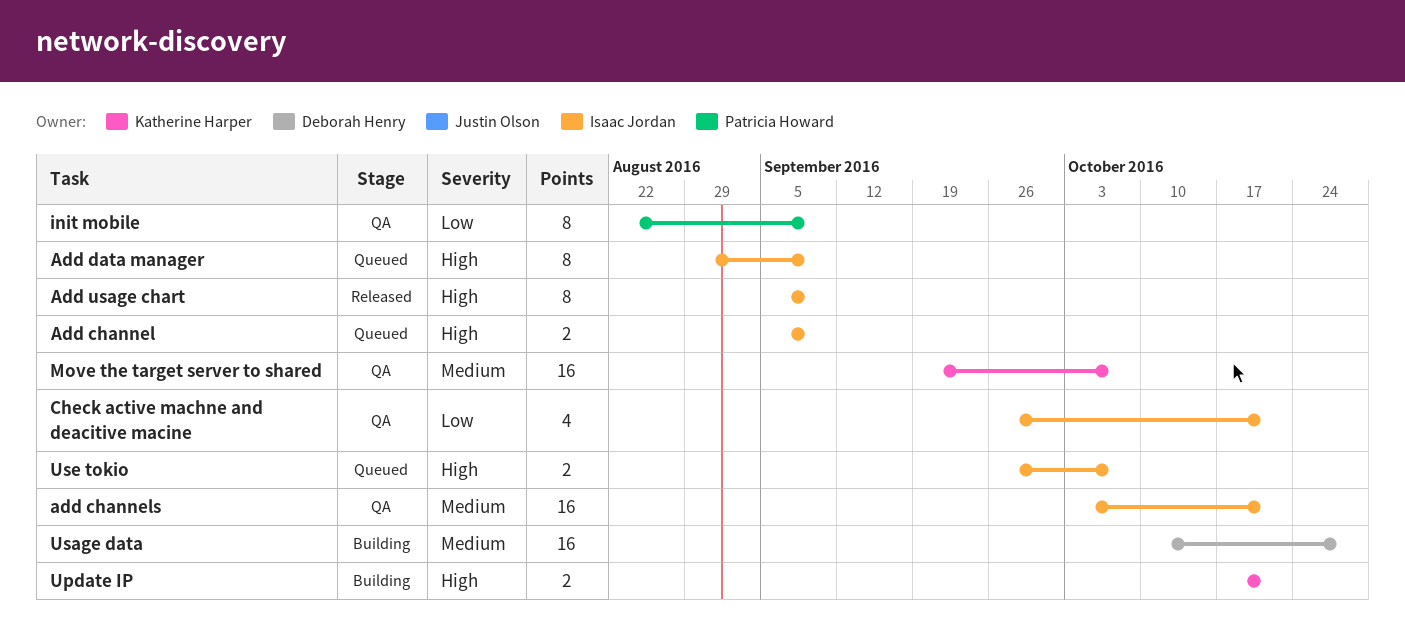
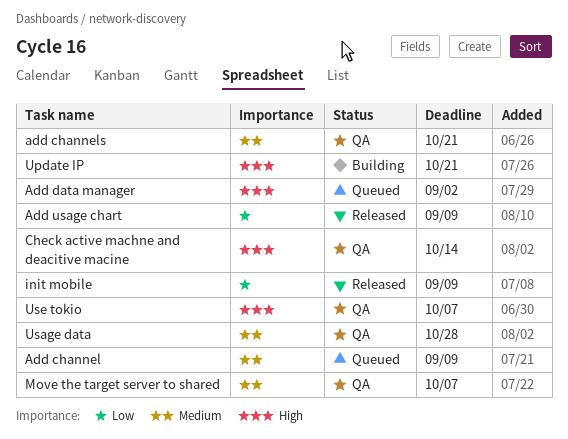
Add channel, priority: High -> Medium
Add data manager, due: Sep 9 -> Sep 2
Add usage chart, priority: High -> Low
Check active machne and deacitive macine, priority: Low -> High
Check active machne and deacitive macine, due: Oct 21 -> Oct 14
init mobile, status: QA -> Released
Usage data, status: Building -> QA
Use tokio, status: Queued -> QA

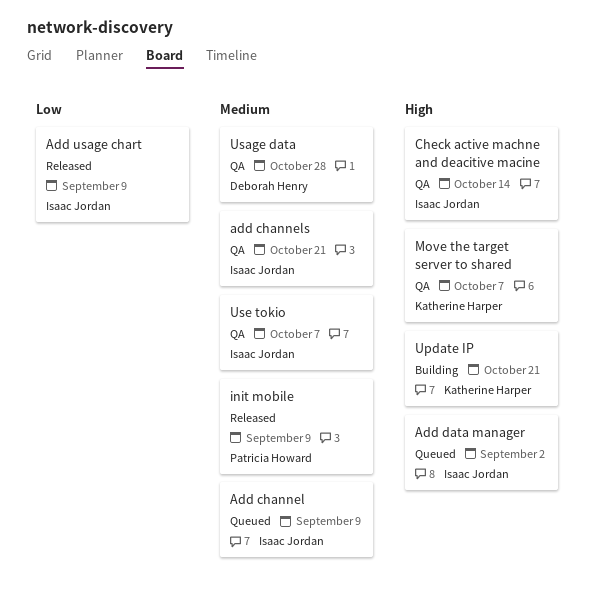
init mobile, priority: Low -> Medium
Move the target server to shared, priority: Medium -> High
Use tokio, priority: High -> Medium

